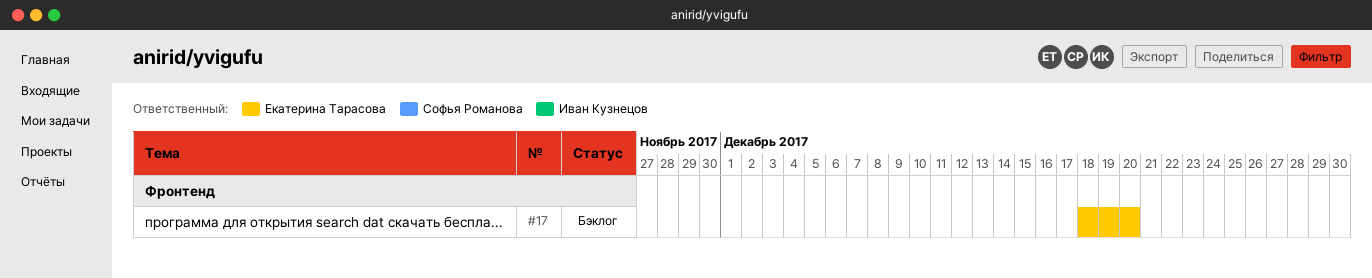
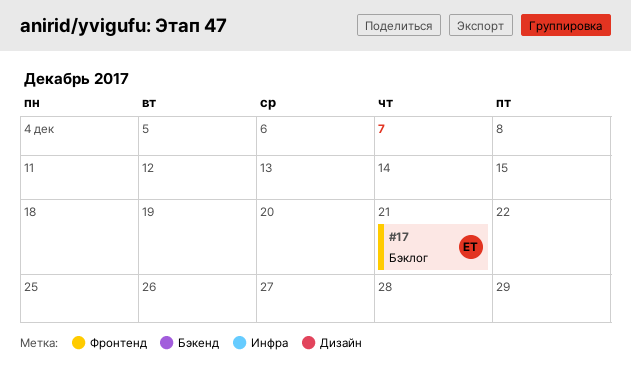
#17, due: Dec 20 -> Dec 21

